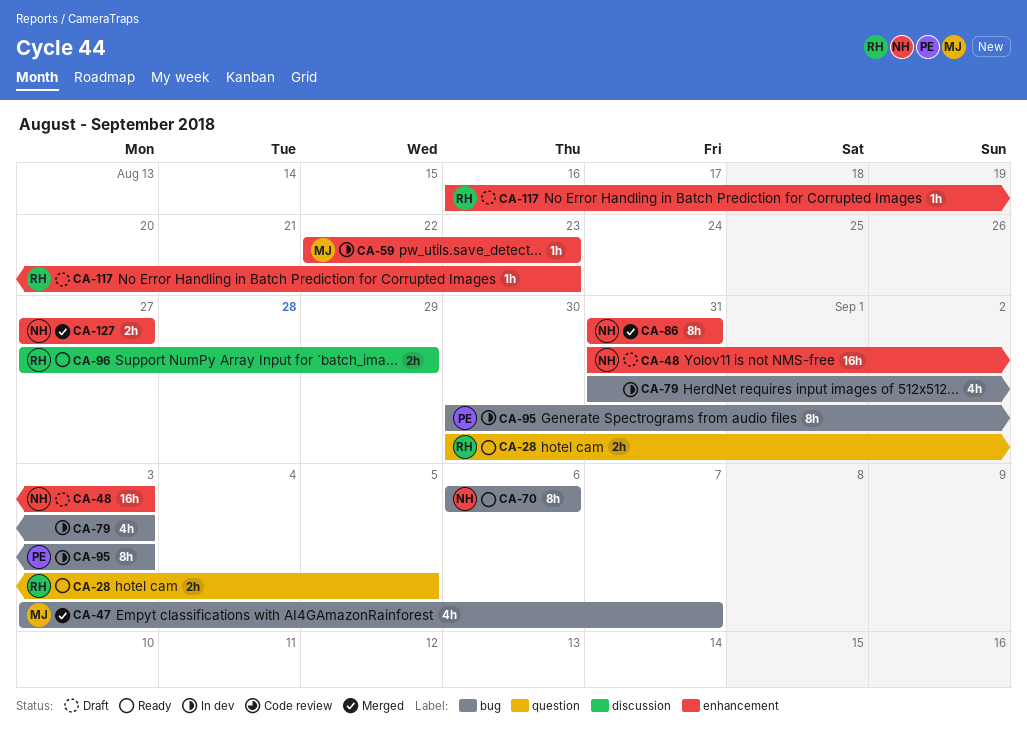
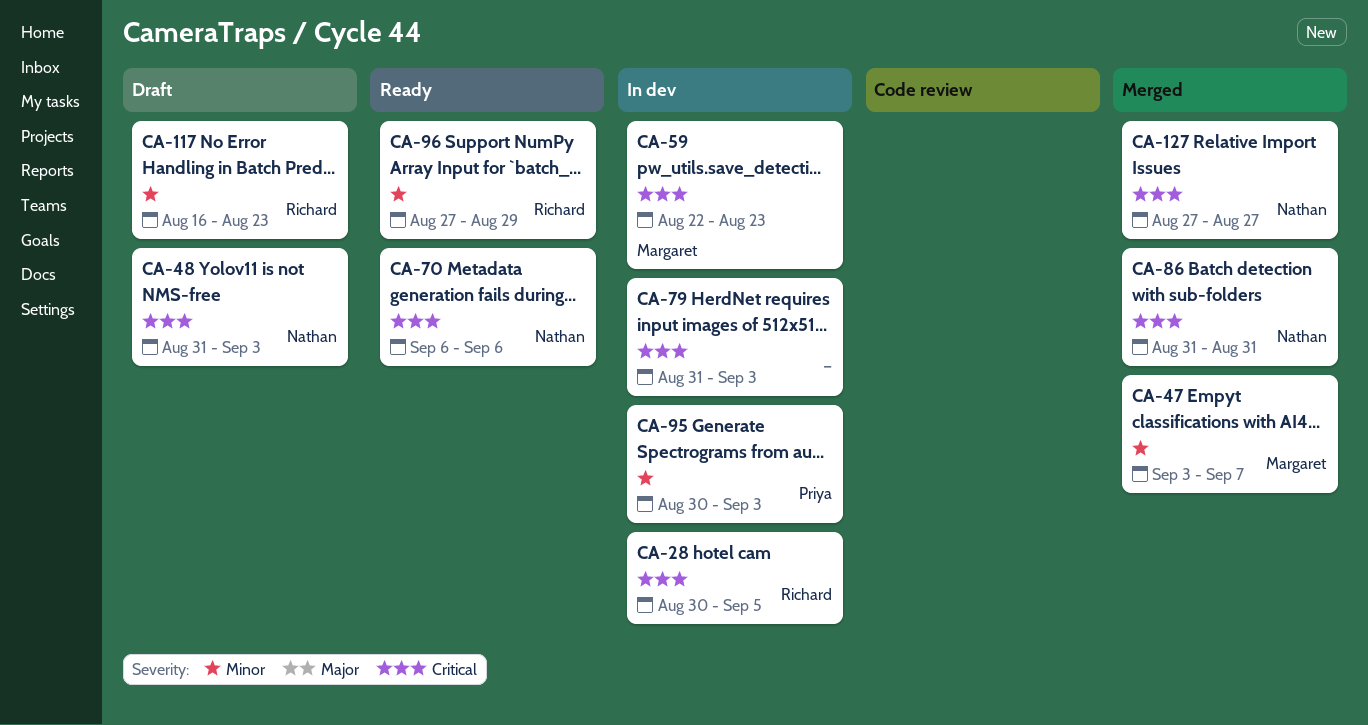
CA-28, status: Ready -> In dev

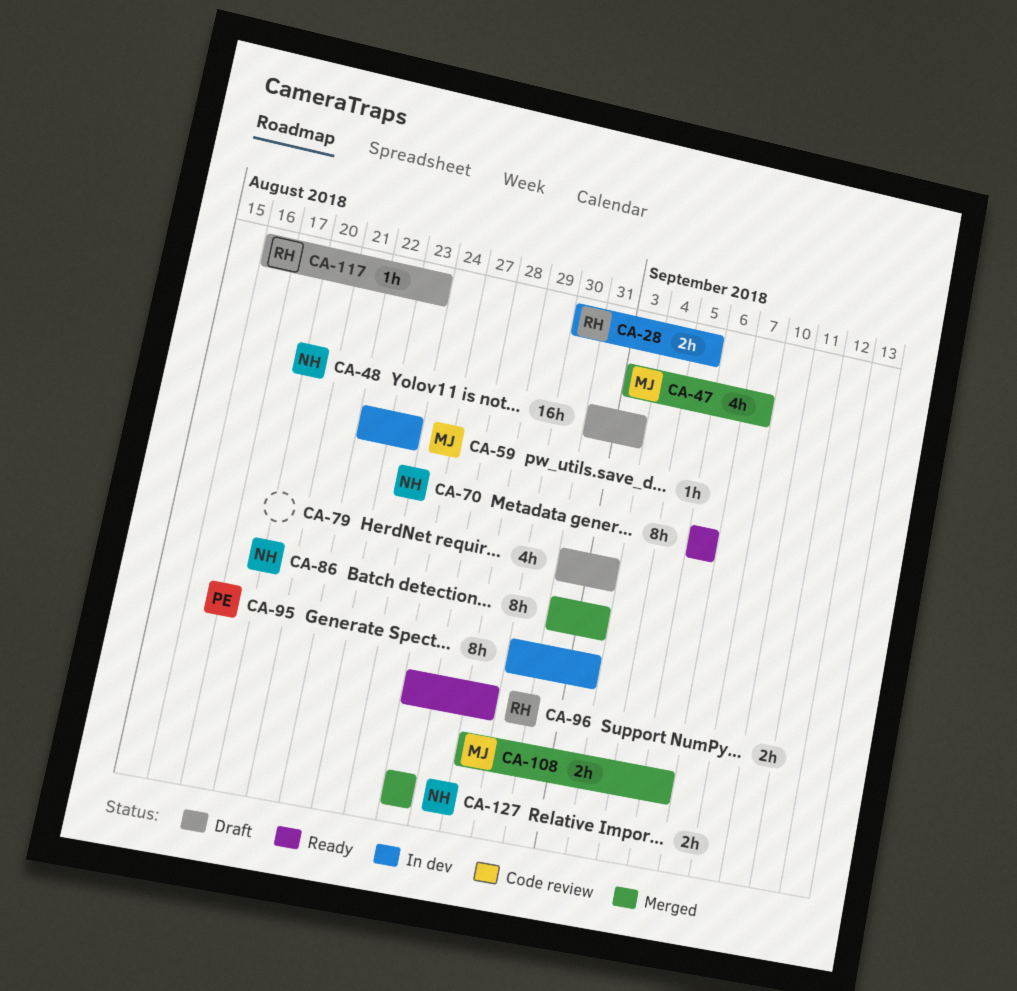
CA-79, status: In dev -> Draft
CA-86, due: Aug 31 -> Sep 3
CA-108: none -> present

